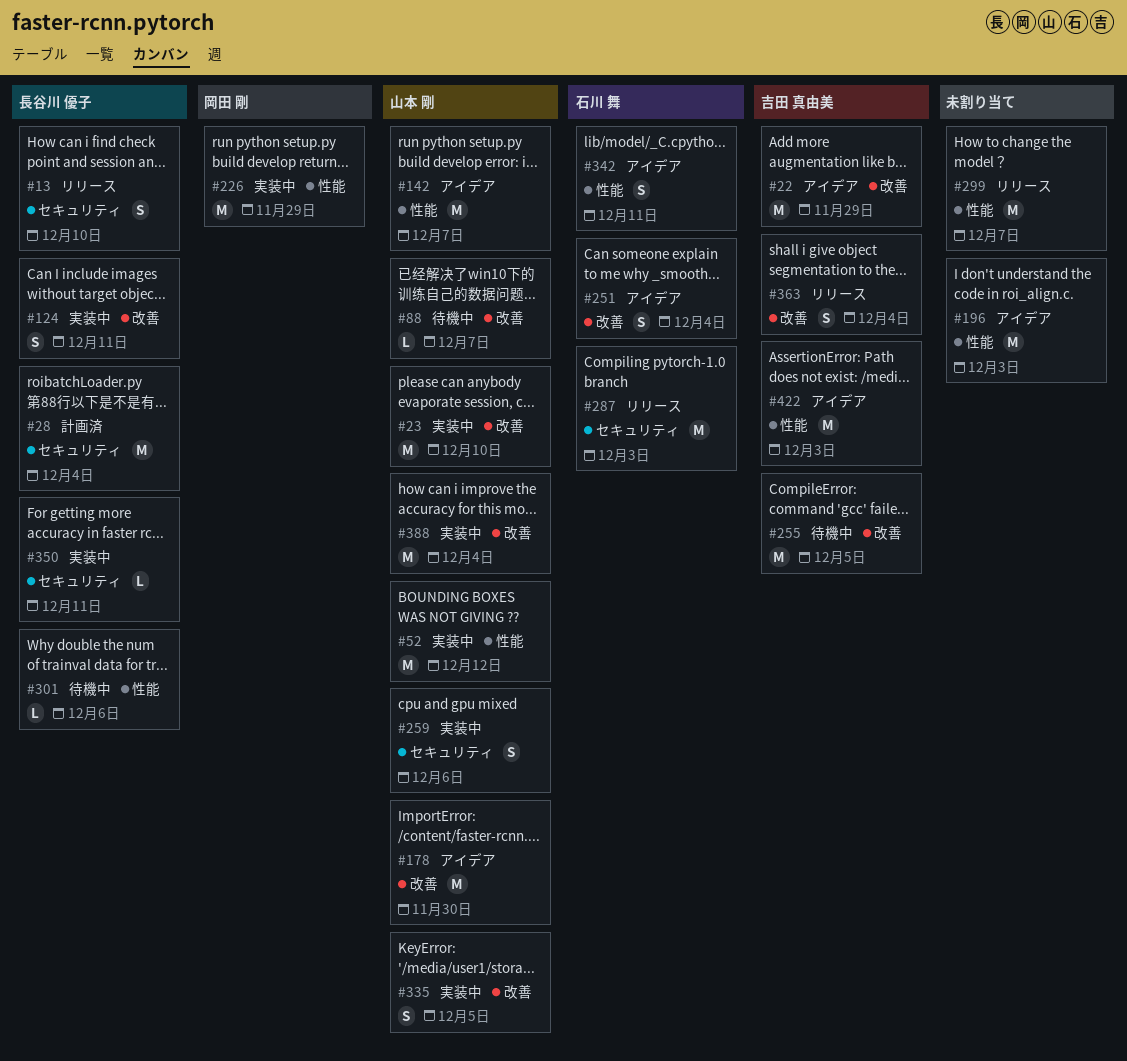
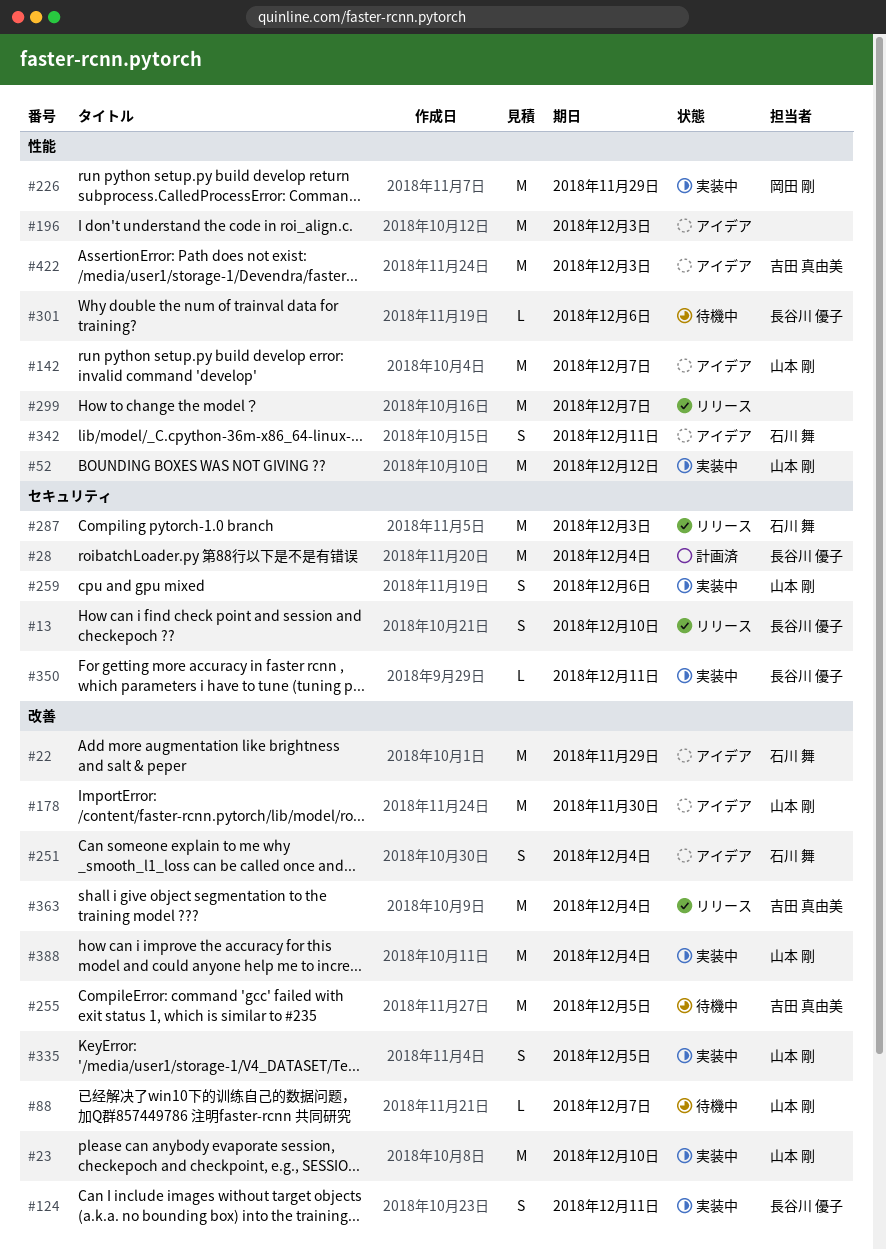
#22, owner: 吉田 真由美 -> 石川 舞
#363, estimate: S -> M

